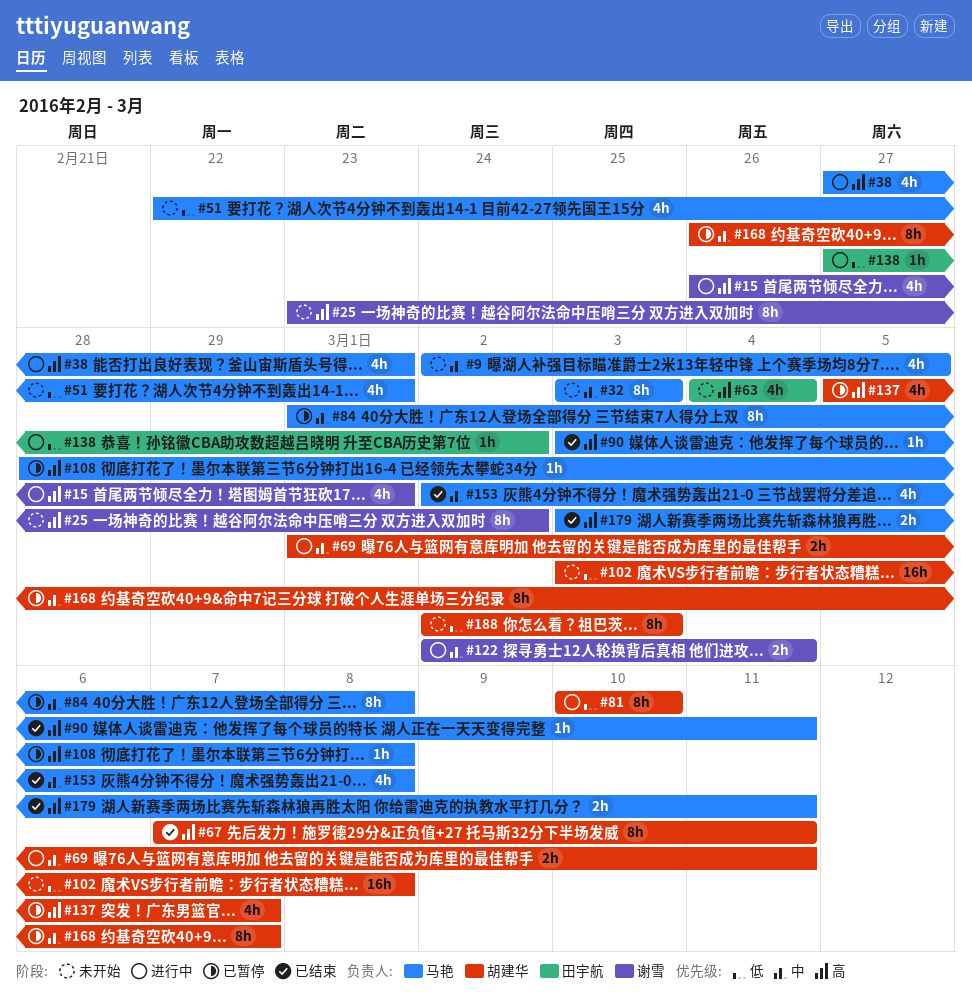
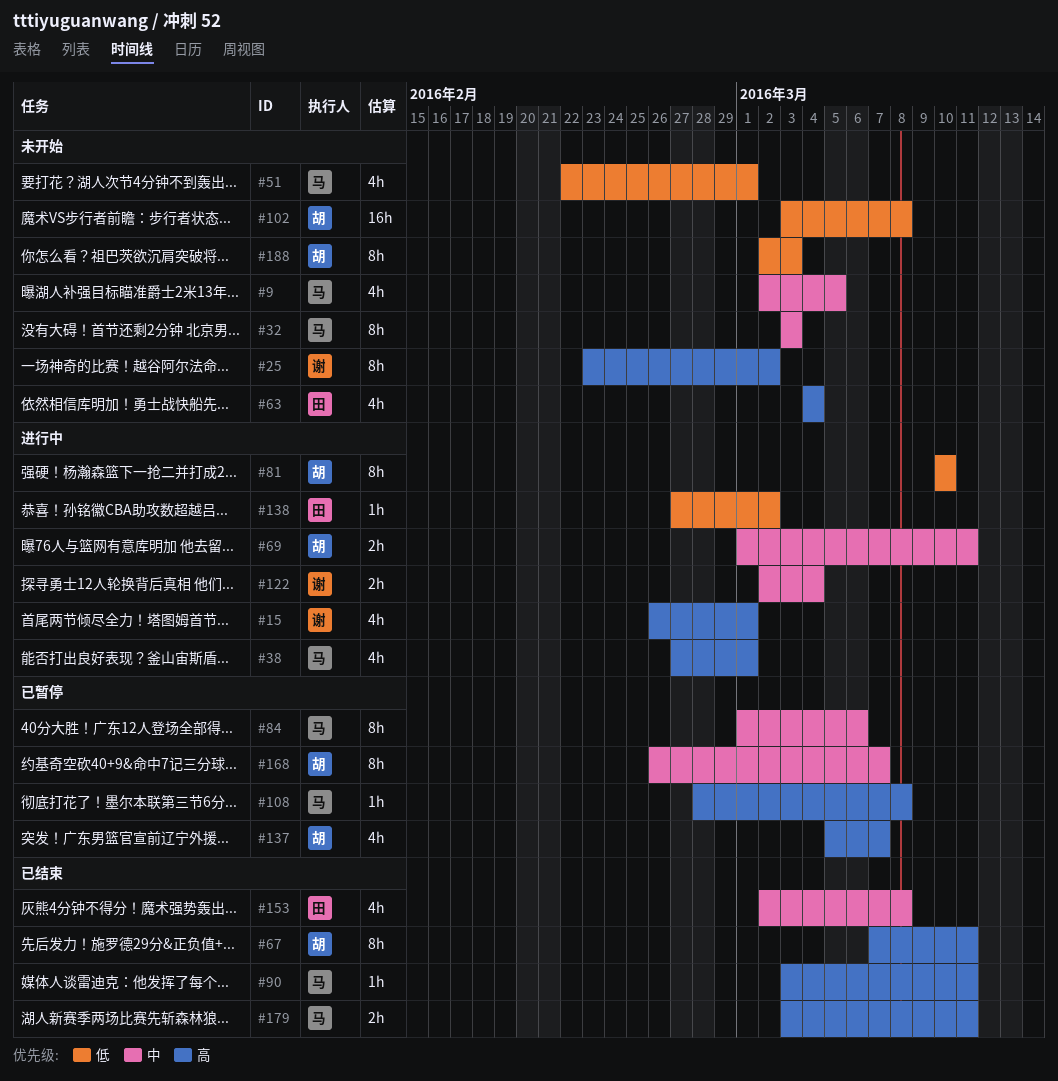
#84, due: Mar 8 -> Mar 6
#153, owner: 马艳 -> 田宇航

